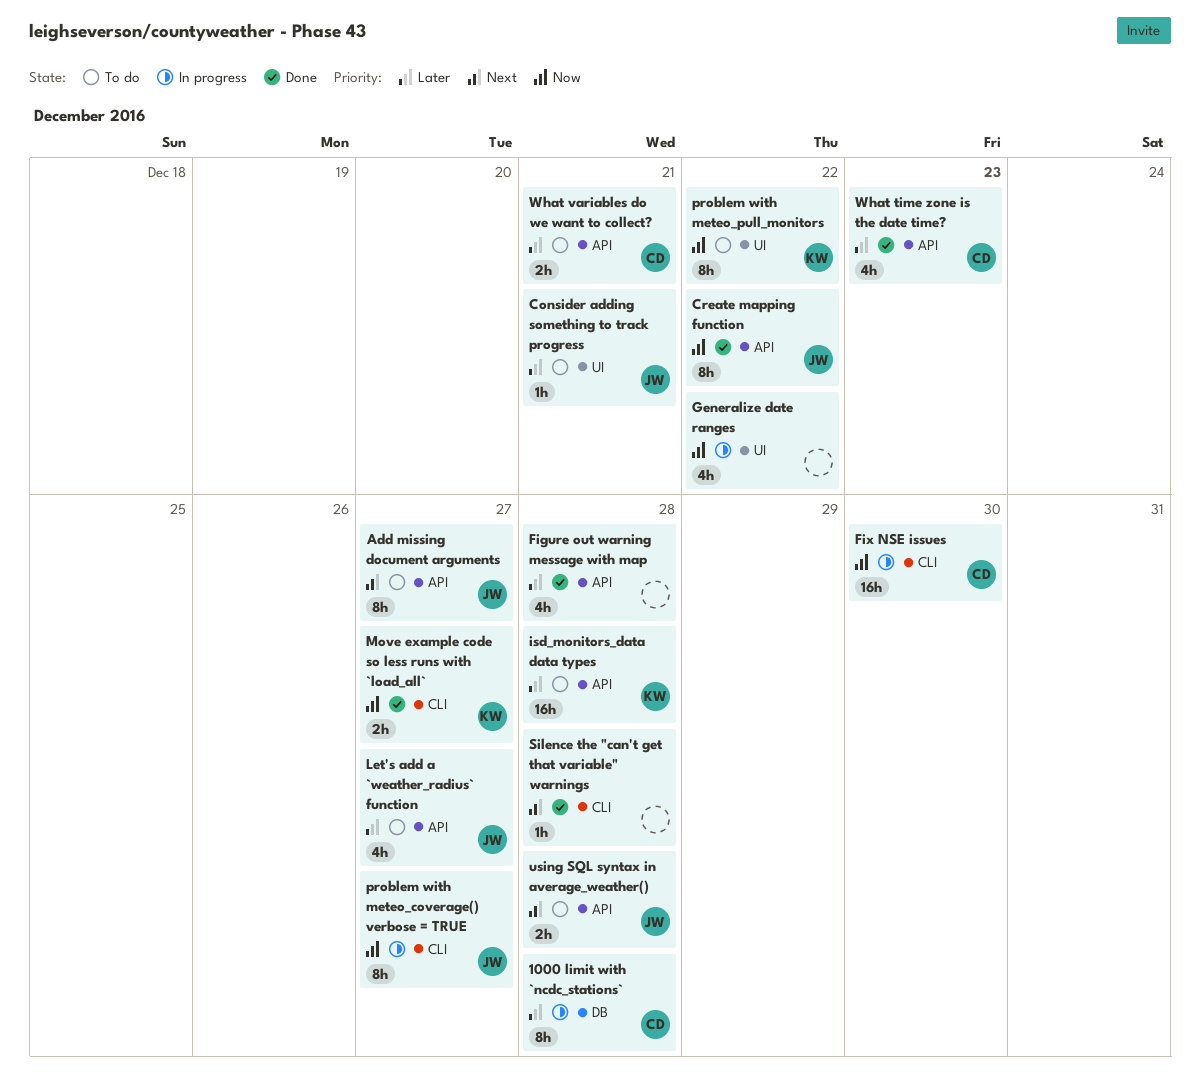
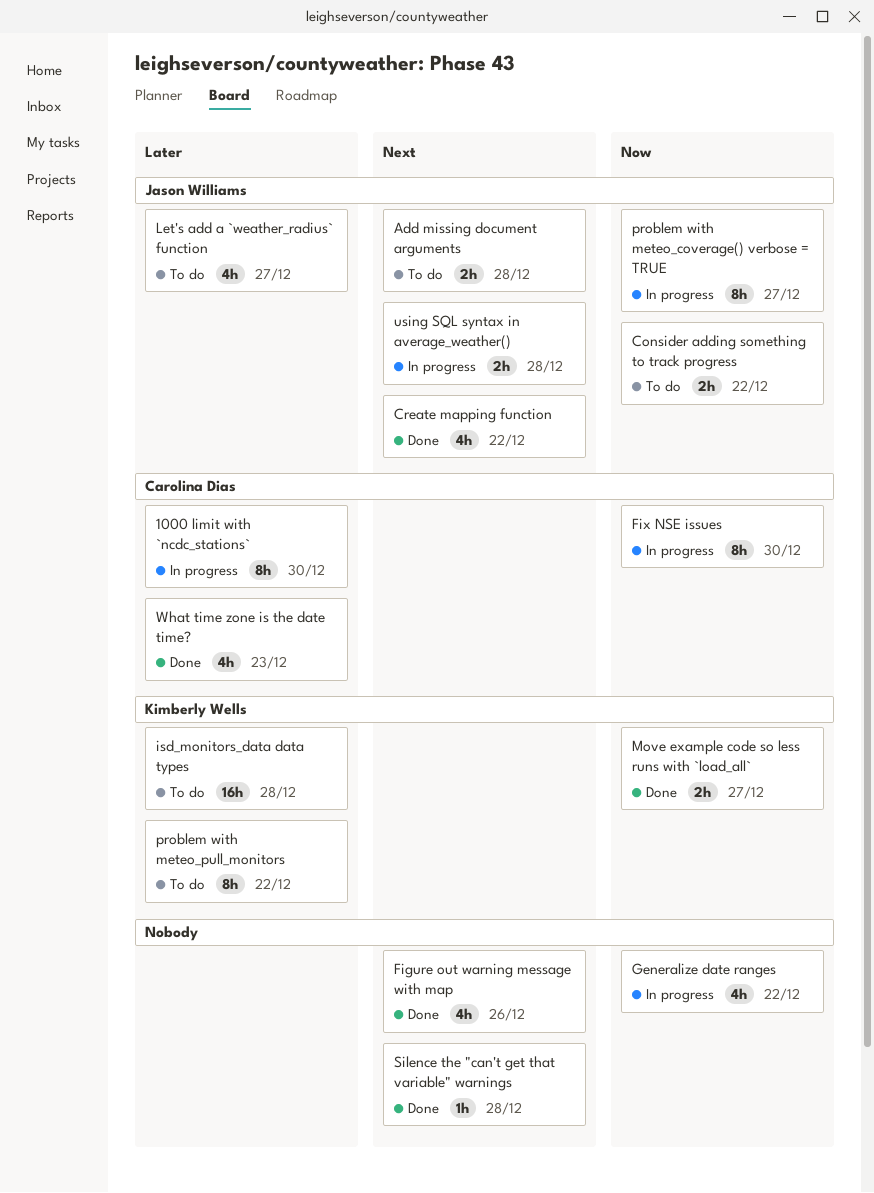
1000 limit with `ncdc_stations`, due: Dec 28 -> Dec 30
Add missing document arguments, estimate: 8h -> 2h
Add missing document arguments, due: Dec 27 -> Dec 28
Consider adding something to track progress, priority: Later -> Now
Consider adding something to track progress, estimate: 1h -> 2h
Consider adding something to track progress, due: Dec 21 -> Dec 22
Create mapping function, priority: Now -> Next
Create mapping function, estimate: 8h -> 4h
Figure out warning message with map, priority: Later -> Next
Figure out warning message with map, due: Dec 28 -> Dec 26
Fix NSE issues, estimate: 16h -> 8h
problem with meteo_pull_monitors, priority: Now -> Later
using SQL syntax in average_weather(), status: To do -> In progress
What variables do we want to collect?: present -> none

